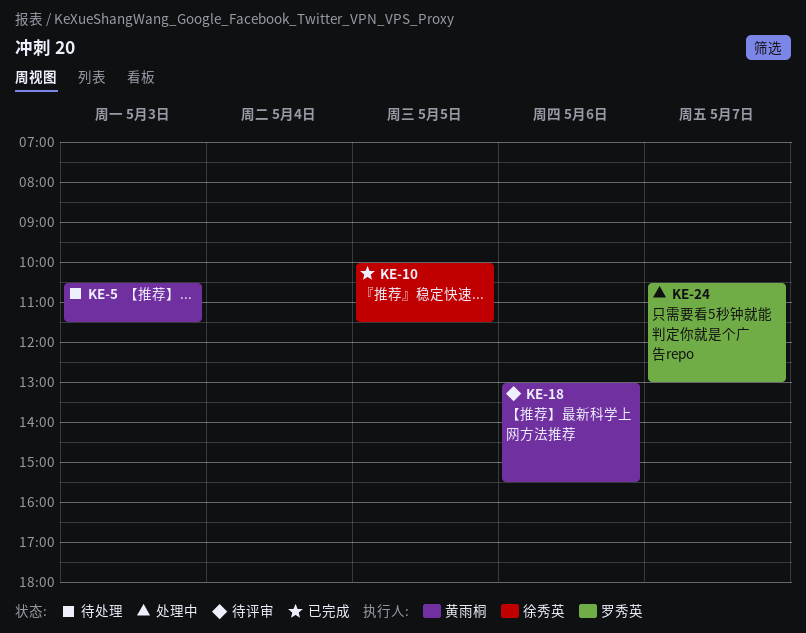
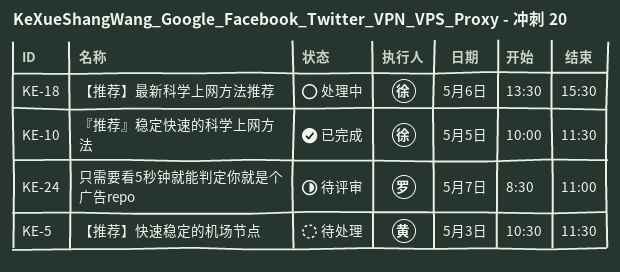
KE-18, status: 待评审 -> 处理中
KE-18, owner: 黄雨桐 -> 徐秀英
KE-18, begins: 13:00 -> 13:30
KE-24, status: 处理中 -> 待评审
KE-24, begins: 10:30 -> 08:30
KE-24, ends: 13:00 -> 11:00

